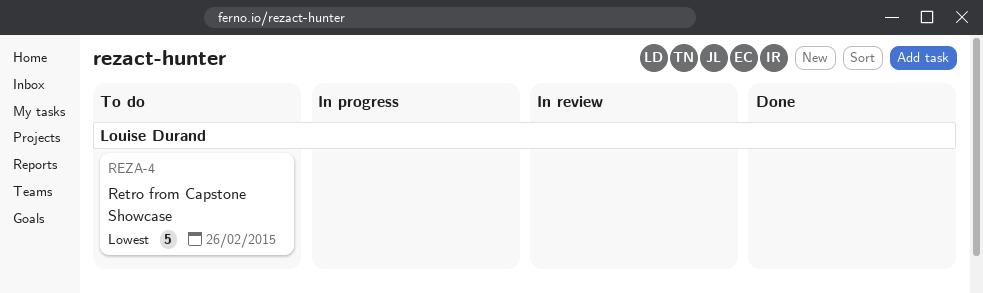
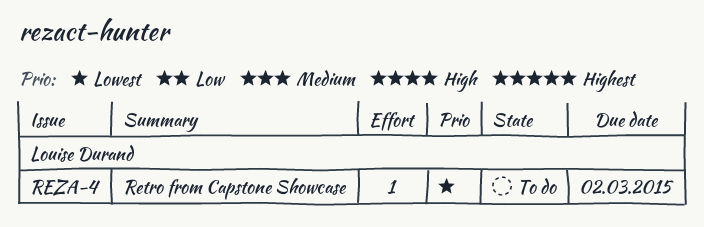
REZA-4, estimate: 5 -> 1
REZA-4, due: Feb 26 -> Mar 2

